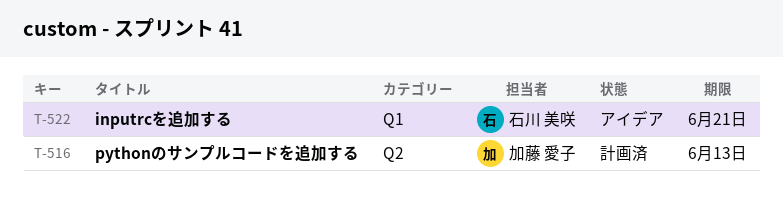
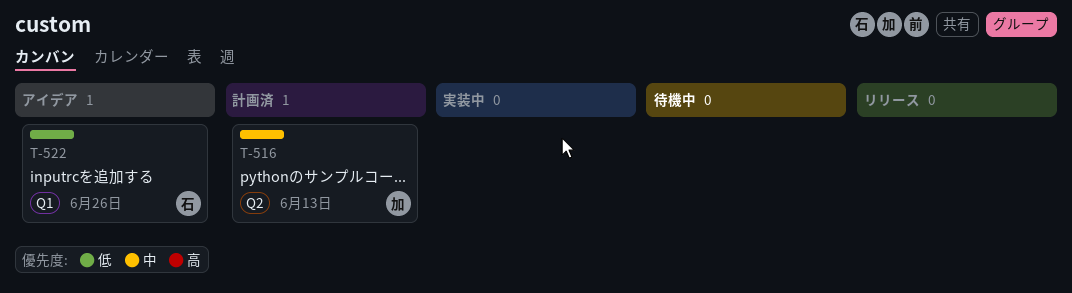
T-522, due: Jun 21 -> Jun 26

